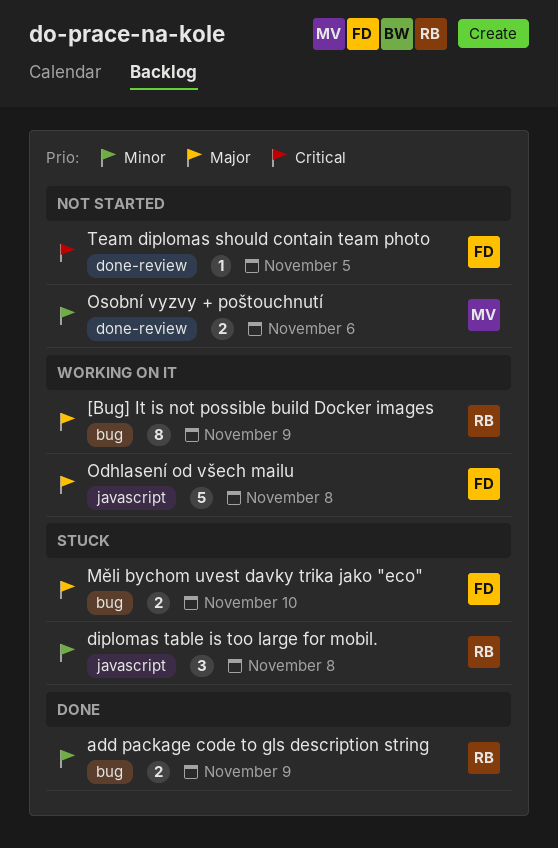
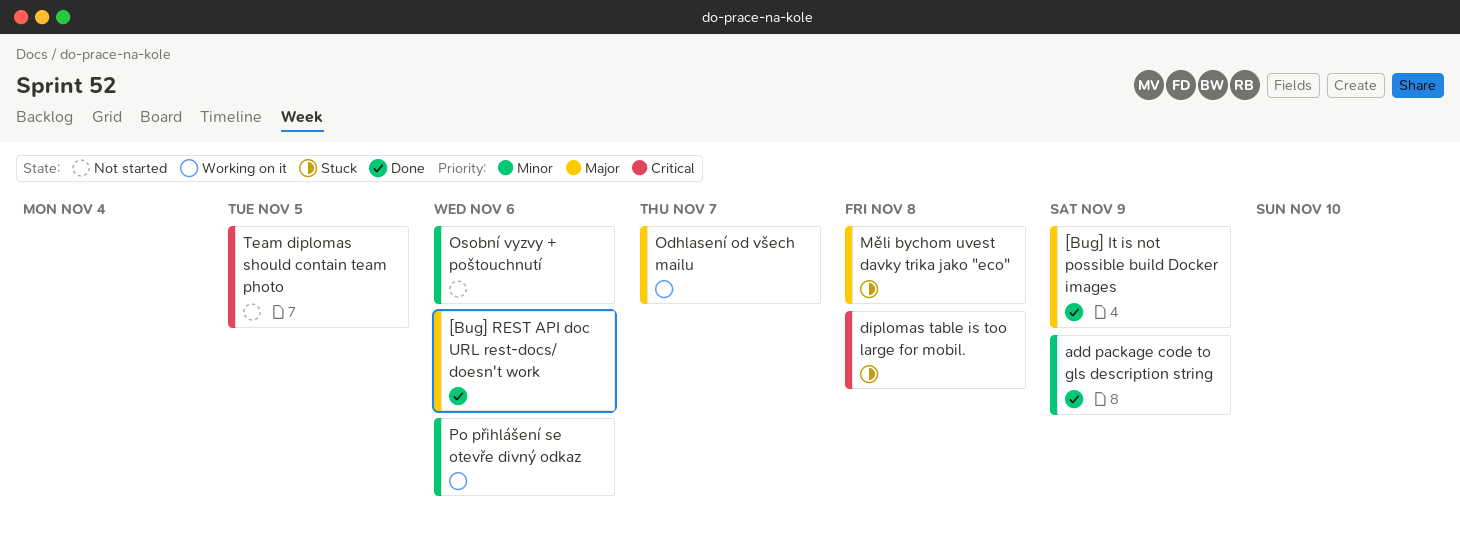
[Bug] It is not possible build Docker images, status: Working on it -> Done
[Bug] REST API doc URL rest-docs/ doesn't work: none -> present
diplomas table is too large for mobil., priority: Minor -> Critical
Měli bychom uvest davky trika jako "eco", due: Nov 10 -> Nov 8
Odhlasení od všech mailu, due: Nov 8 -> Nov 7
Po přihlášení se otevře divný odkaz: none -> present

